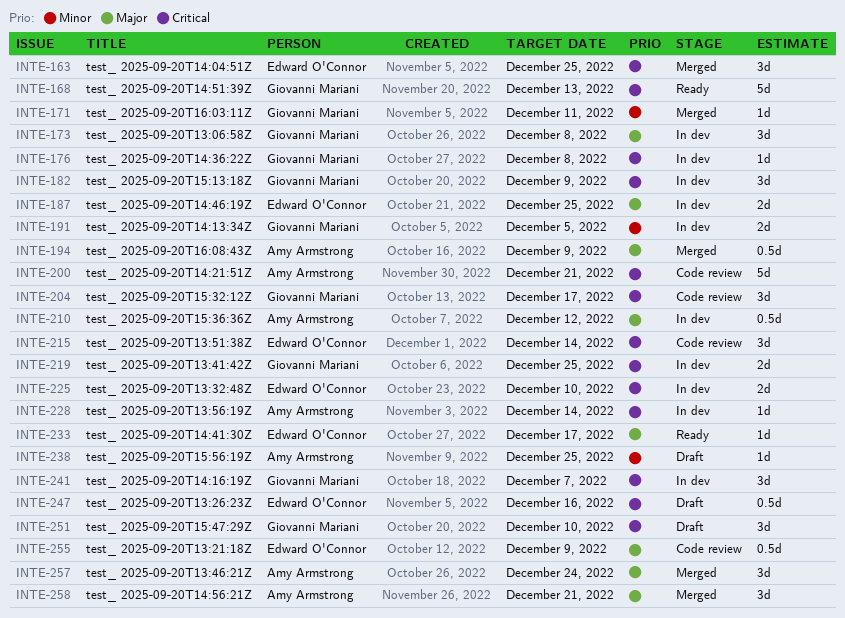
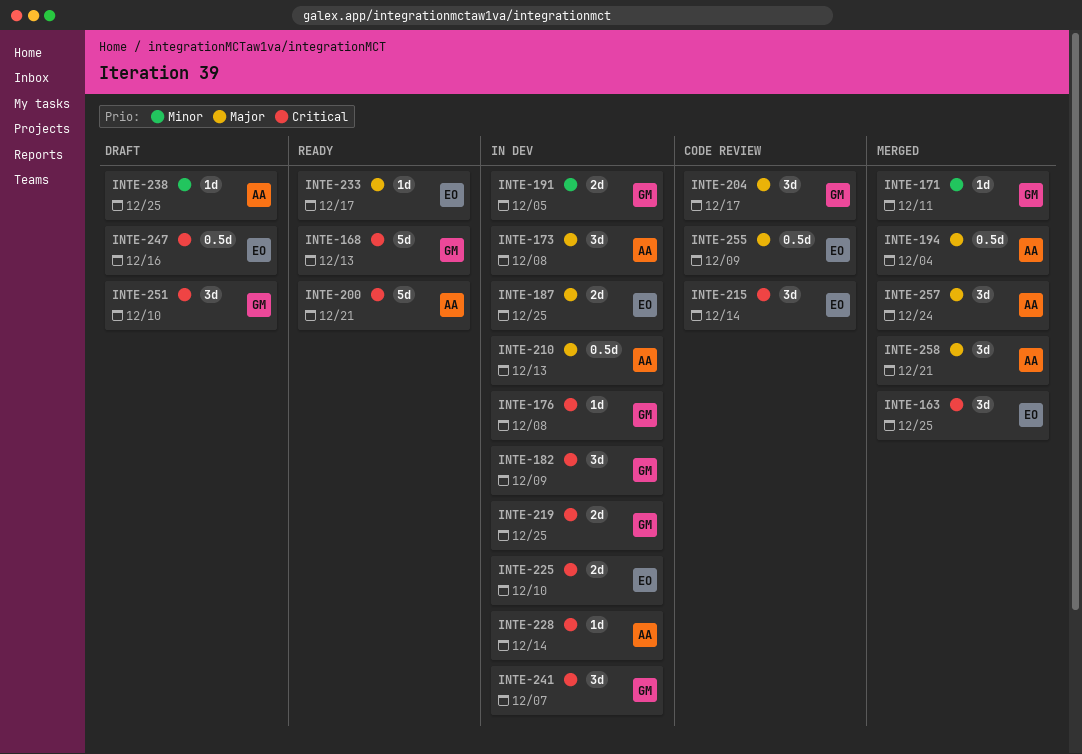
INTE-173, owner: Giovanni Mariani -> Amy Armstrong
INTE-194, due: Dec 9 -> Dec 4
INTE-200, status: Code review -> Ready
INTE-204, priority: Critical -> Major
INTE-210, due: Dec 12 -> Dec 13

